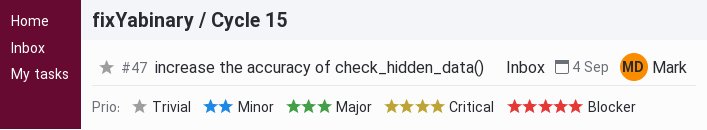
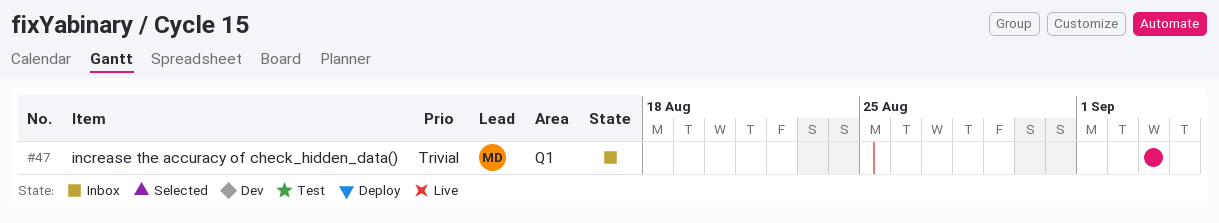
#47, due: Sep 4 -> Sep 3

